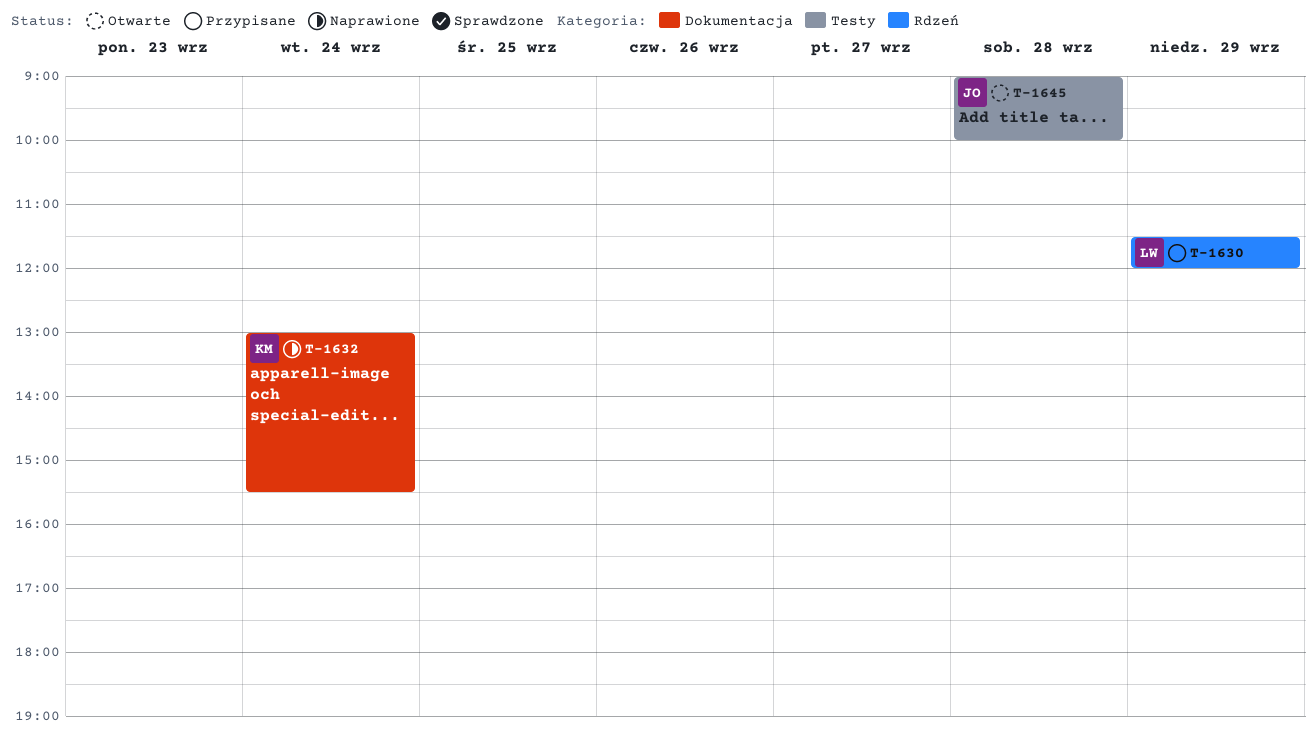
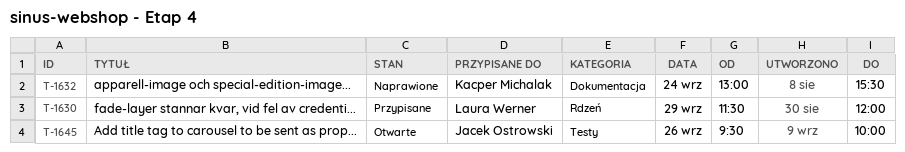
T-1645, day: Sep 28 -> Sep 26
T-1645, begins: 09:00 -> 09:30

